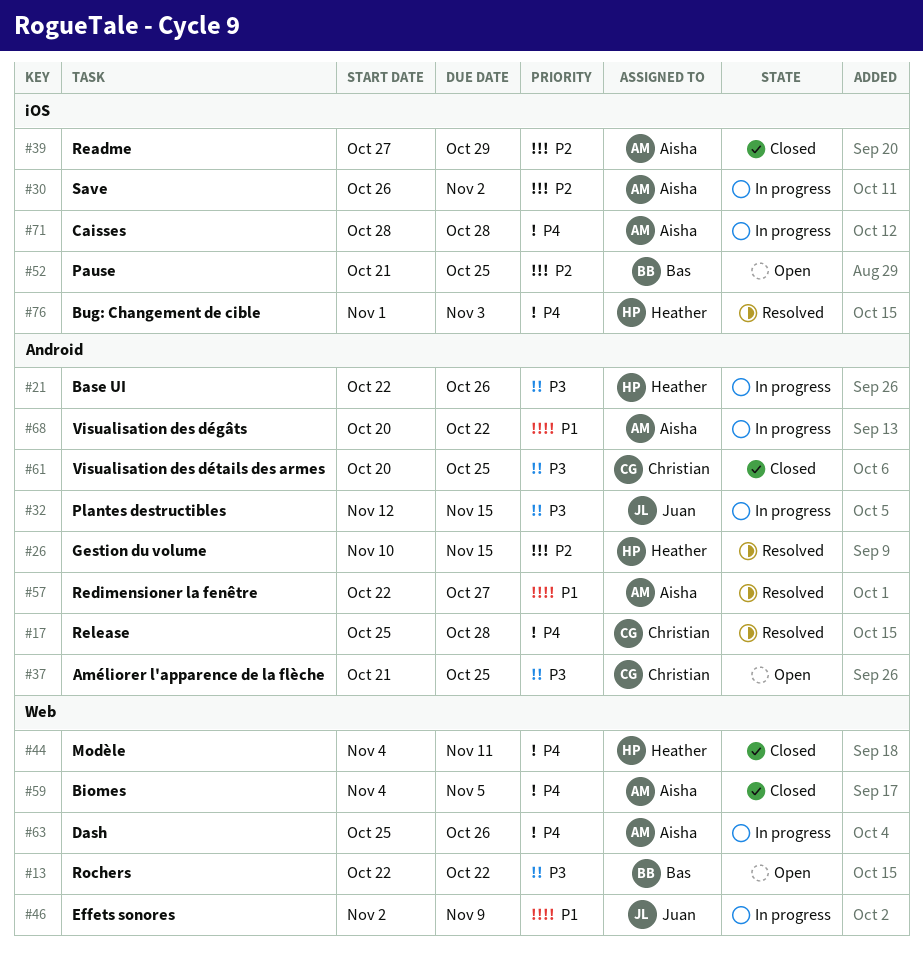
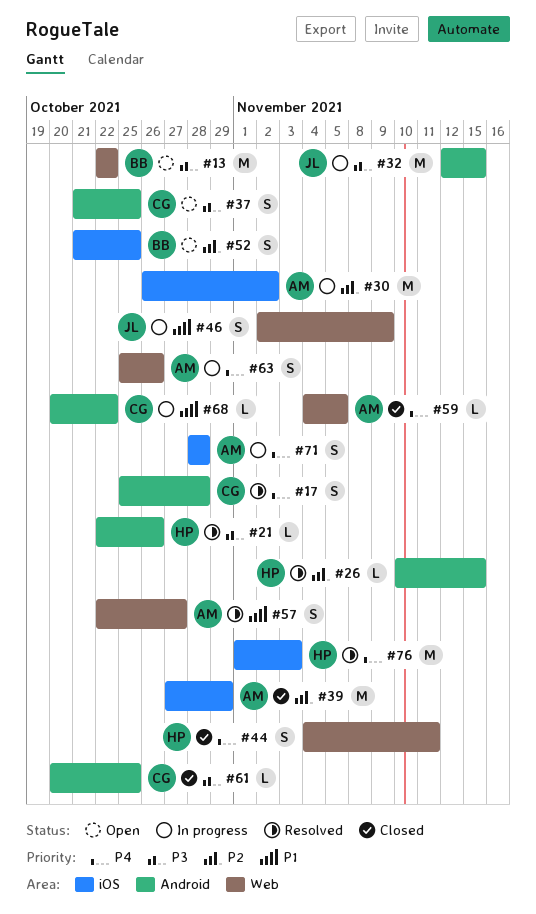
#21, status: In progress -> Resolved
#57, label: Android -> Web
#68, owner: Aisha -> Christian

